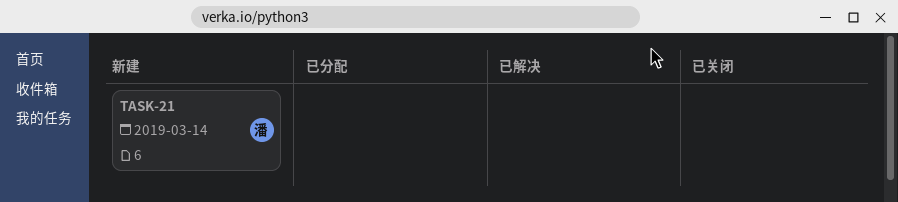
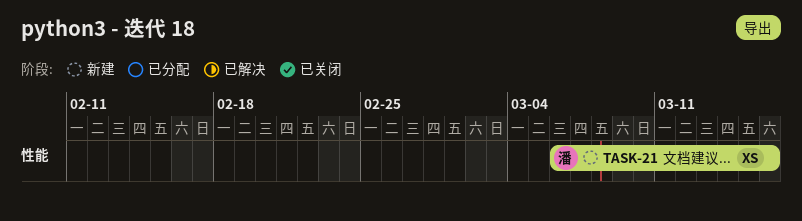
TASK-21, due: Mar 14 -> Mar 16

